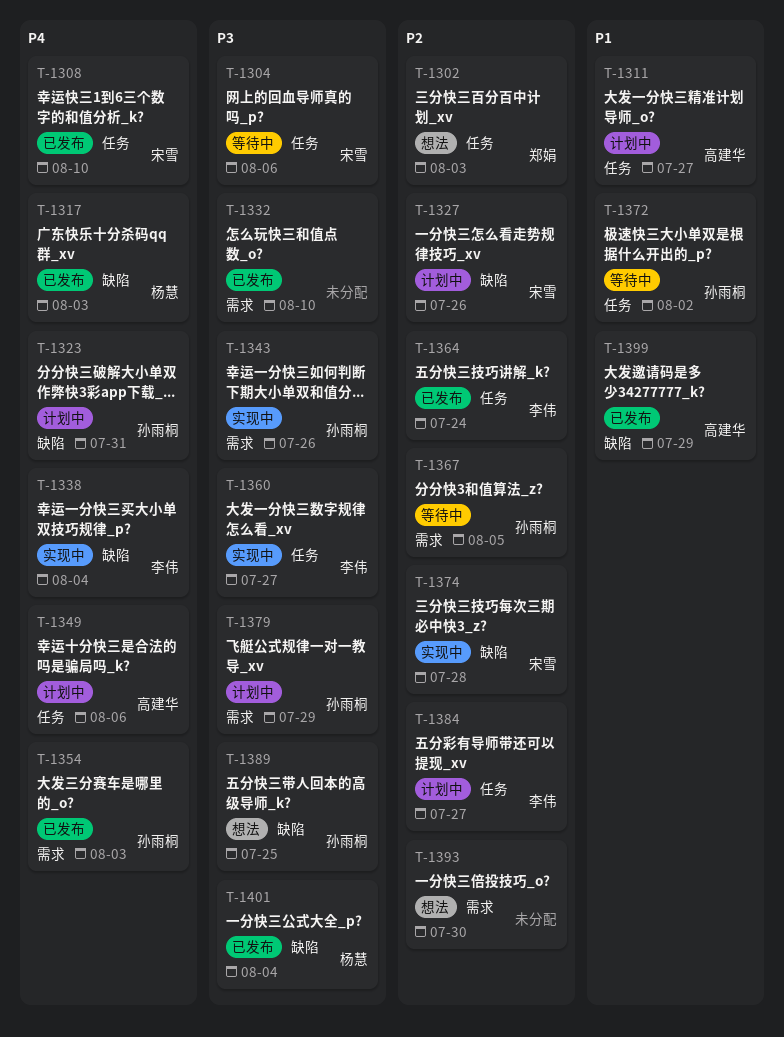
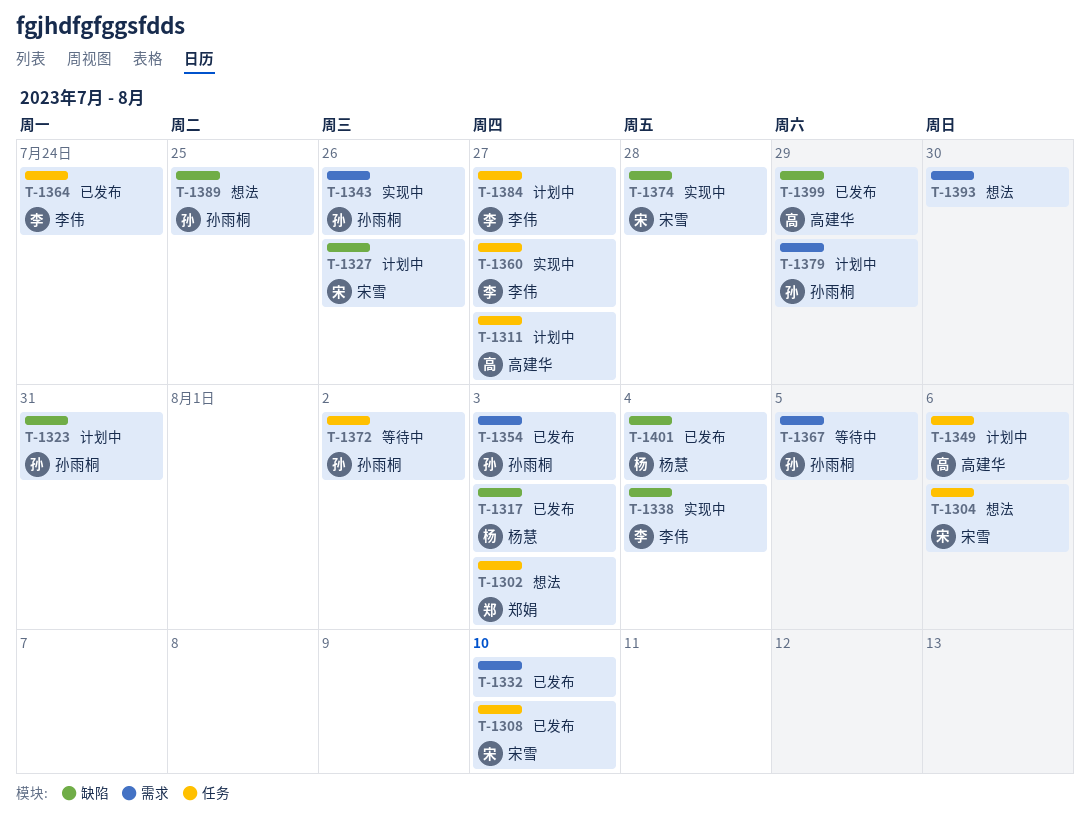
T-1304, status: 等待中 -> 想法

